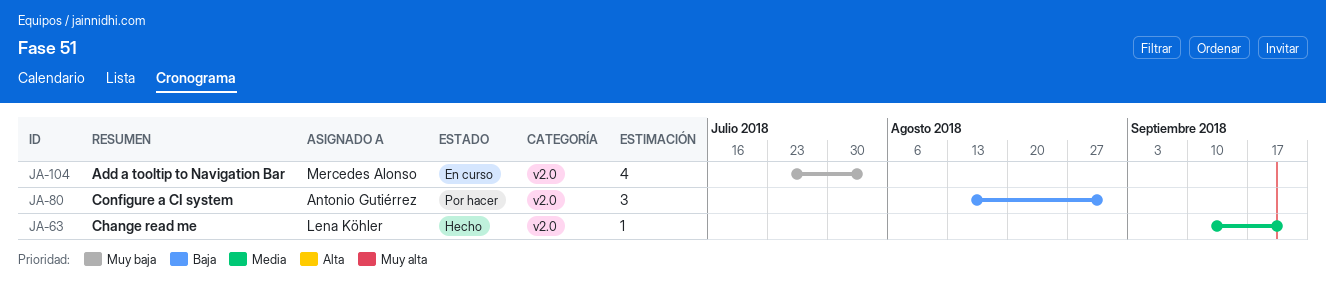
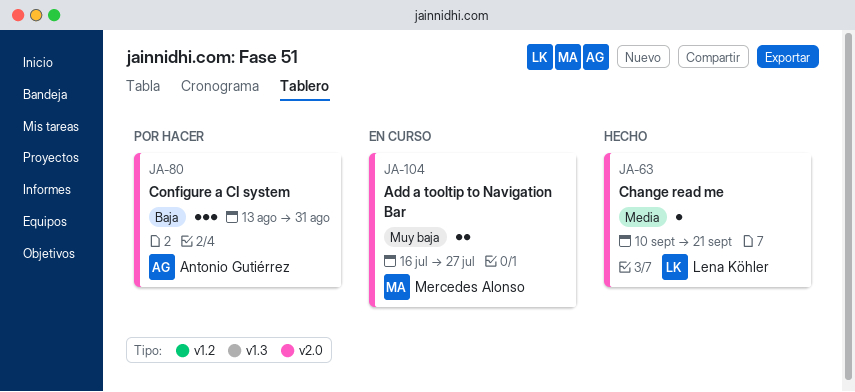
JA-104, estimate: 4 -> 2
JA-104, start: Jul 23 -> Jul 16
JA-104, due: Aug 3 -> Jul 27

